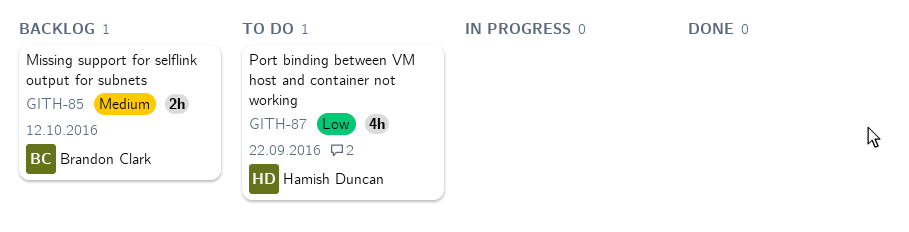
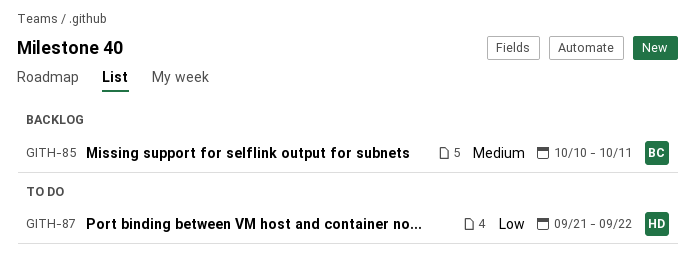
GITH-85, due: Oct 12 -> Oct 11

